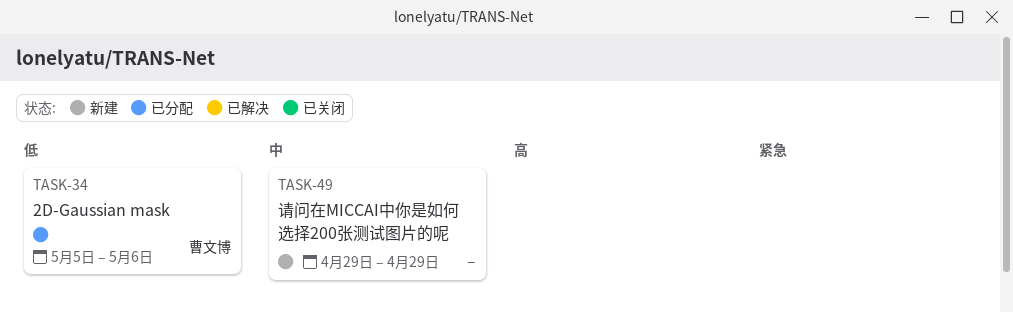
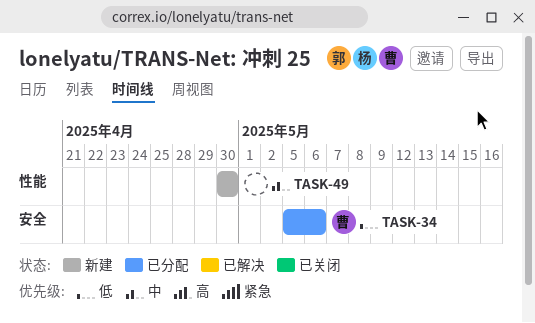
TASK-49, start: Apr 29 -> Apr 30
TASK-49, due: Apr 29 -> Apr 30

